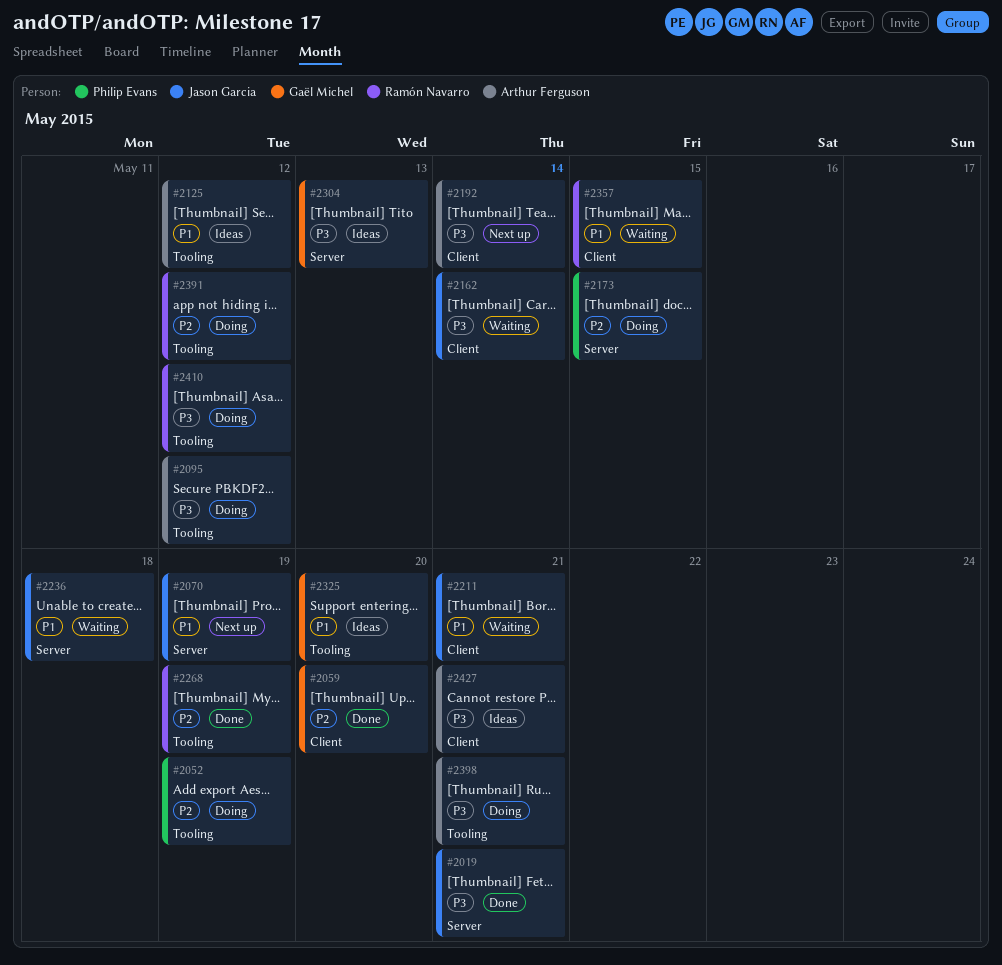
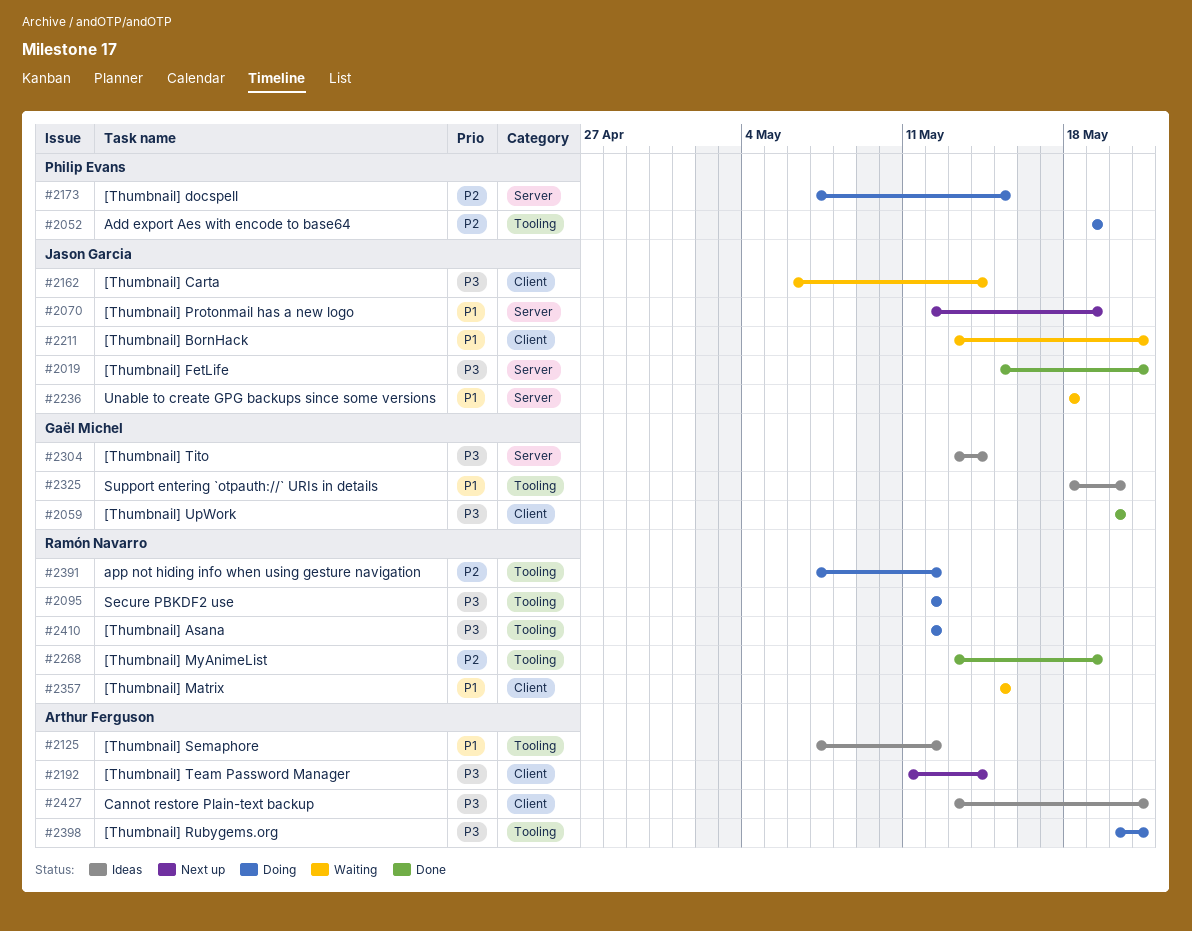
#2059, priority: P2 -> P3
#2095, owner: Arthur Ferguson -> Ramón Navarro
#2304, due: May 13 -> May 14

